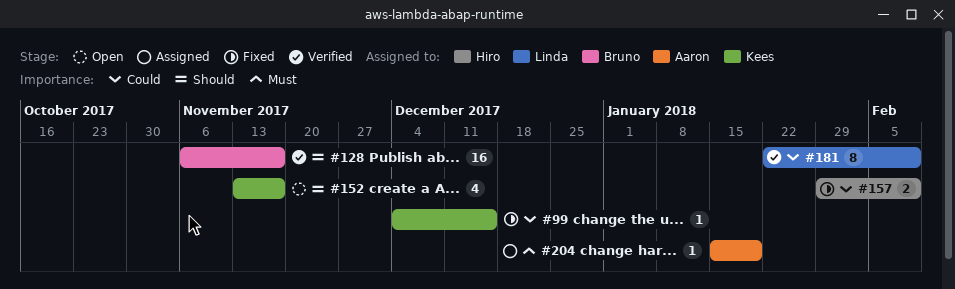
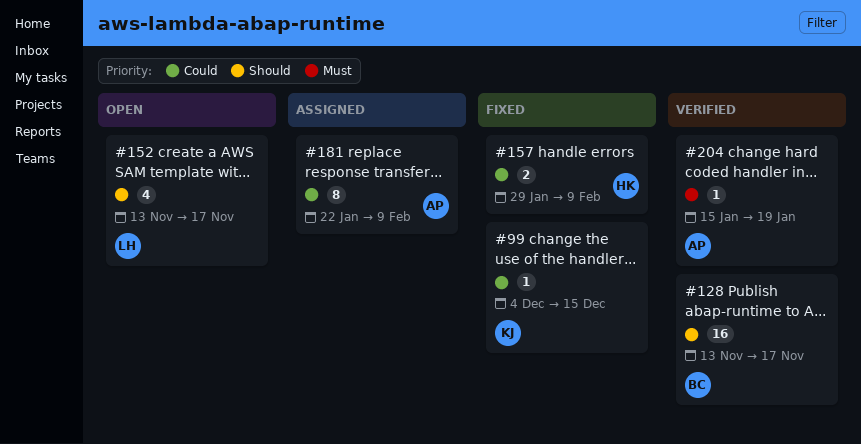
#128, start: Nov 6 -> Nov 13
#152, owner: Kees -> Linda
#181, status: Verified -> Assigned
#181, owner: Linda -> Aaron
#204, status: Assigned -> Verified

